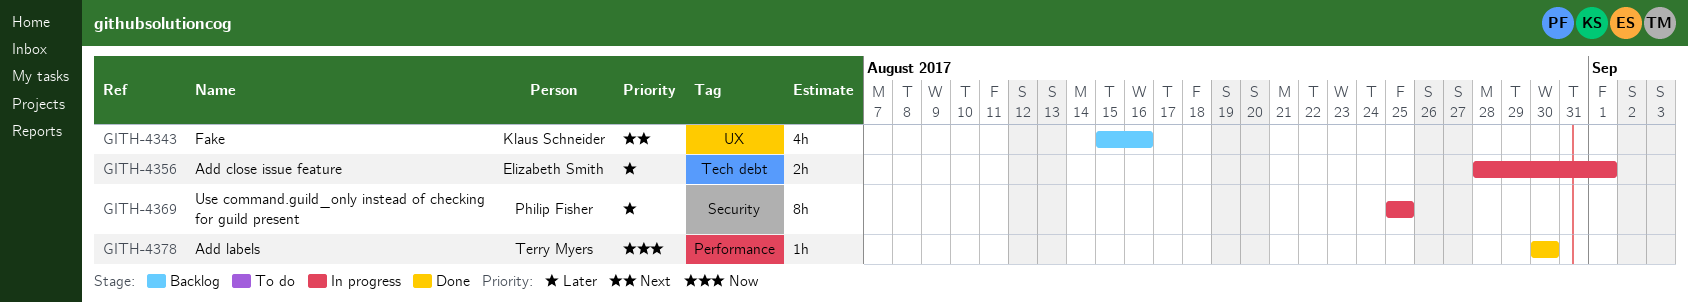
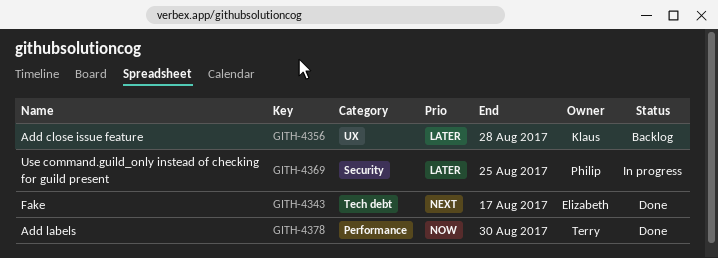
GITH-4343, status: Backlog -> Done
GITH-4343, owner: Klaus Schneider -> Elizabeth Smith
GITH-4343, label: UX -> Tech debt
GITH-4343, due: Aug 16 -> Aug 17
GITH-4356, status: In progress -> Backlog
GITH-4356, owner: Elizabeth Smith -> Klaus Schneider
GITH-4356, label: Tech debt -> UX
GITH-4356, due: Sep 1 -> Aug 28

